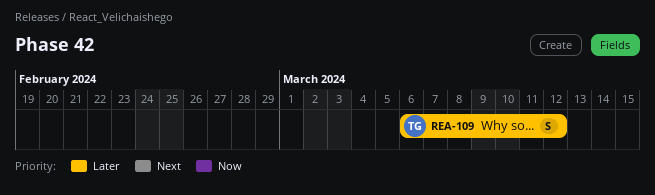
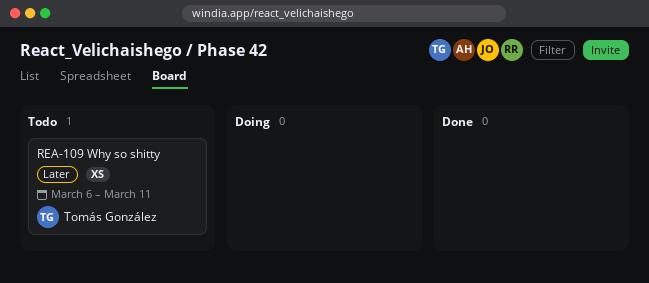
REA-109, estimate: S -> XS
REA-109, due: Mar 12 -> Mar 11

